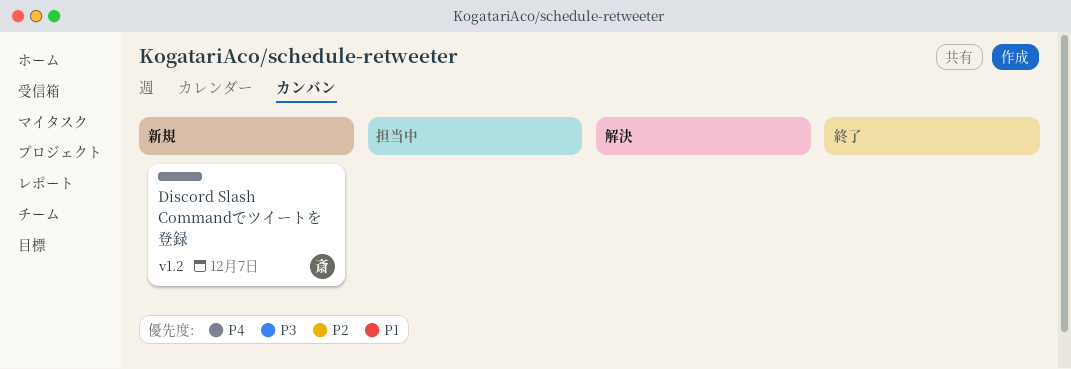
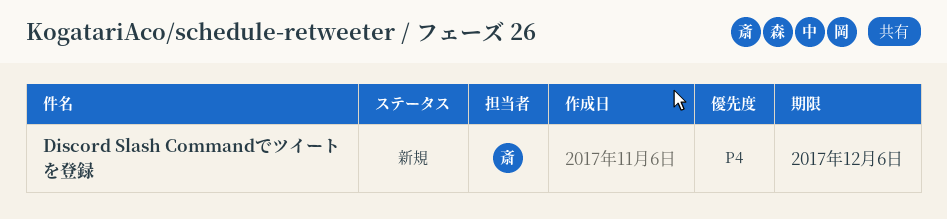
Discord Slash Commandでツイートを登録, due: Dec 7 -> Dec 6

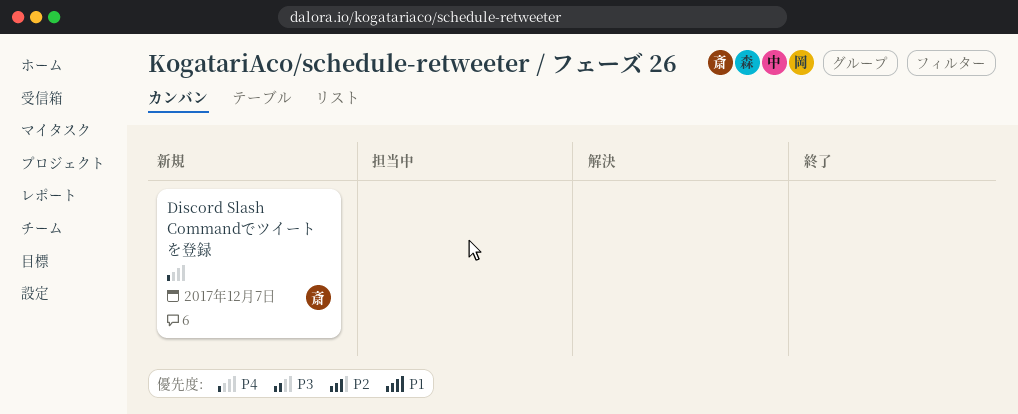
Discord Slash Commandでツイートを登録, due: Dec 6 -> Dec 7

